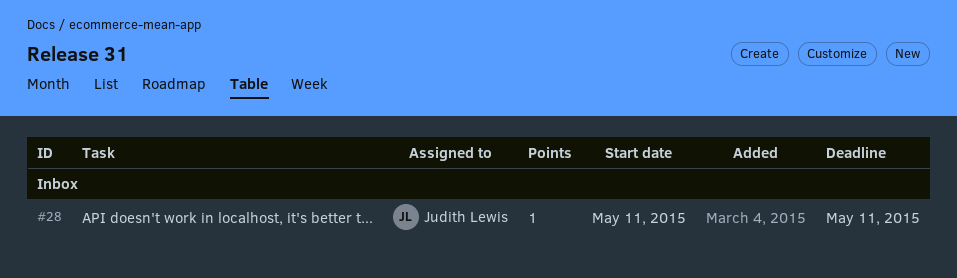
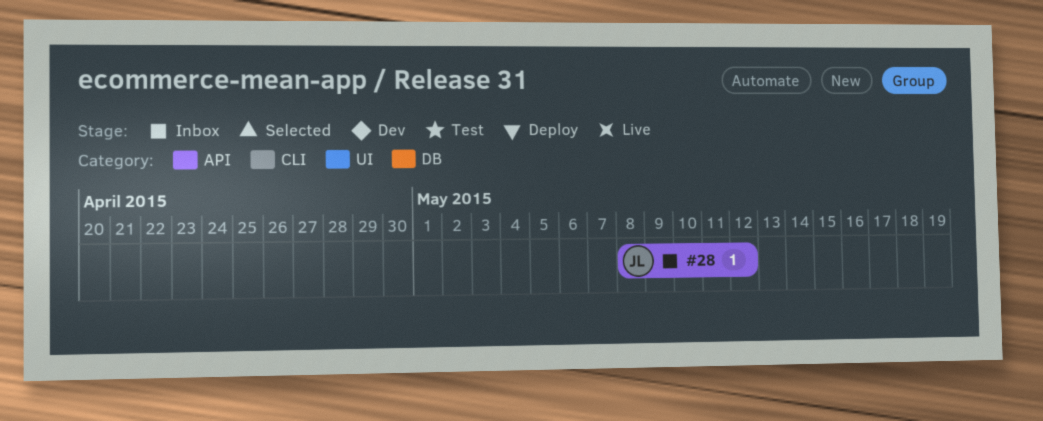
#28, start: May 11 -> May 8
#28, due: May 11 -> May 12

